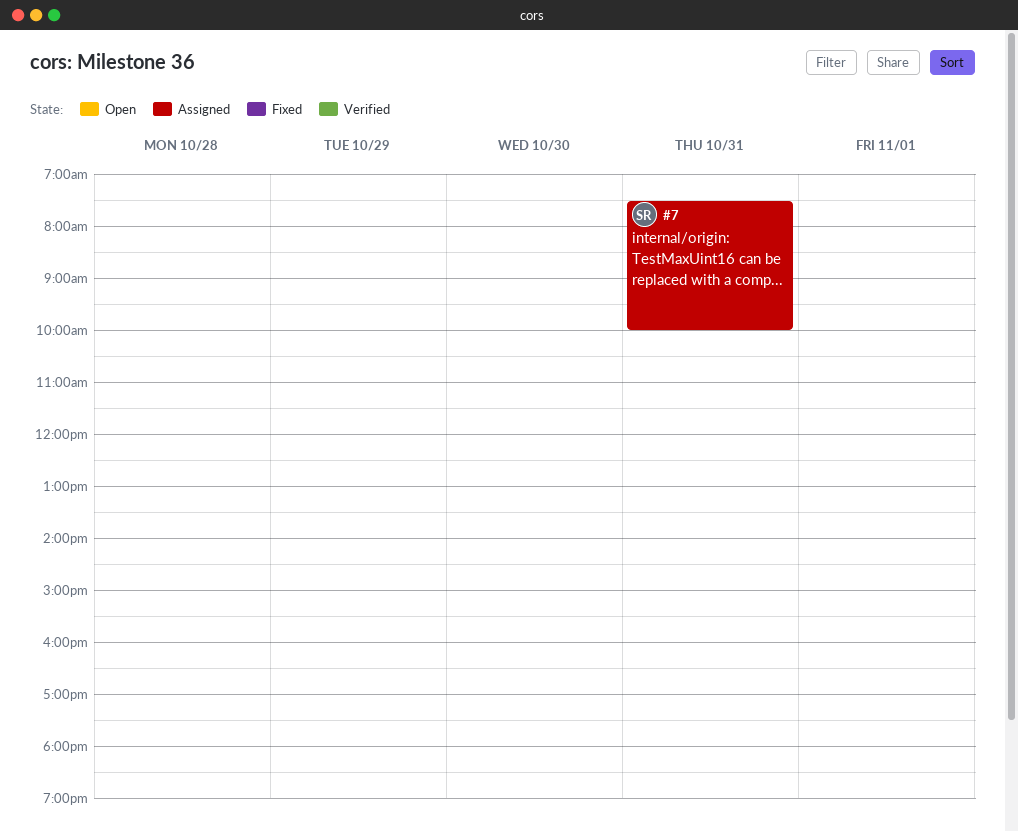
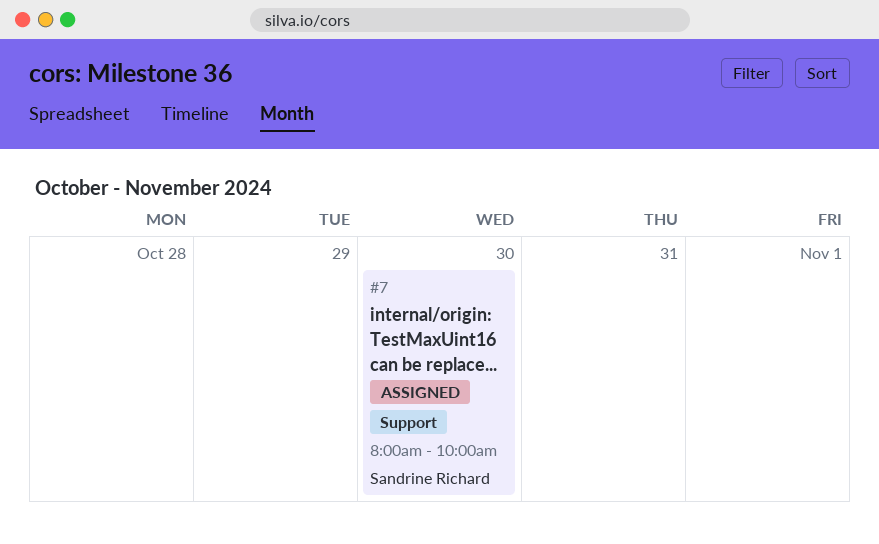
#7, day: Oct 31 -> Oct 30
#7, begins: 07:30 -> 08:00

